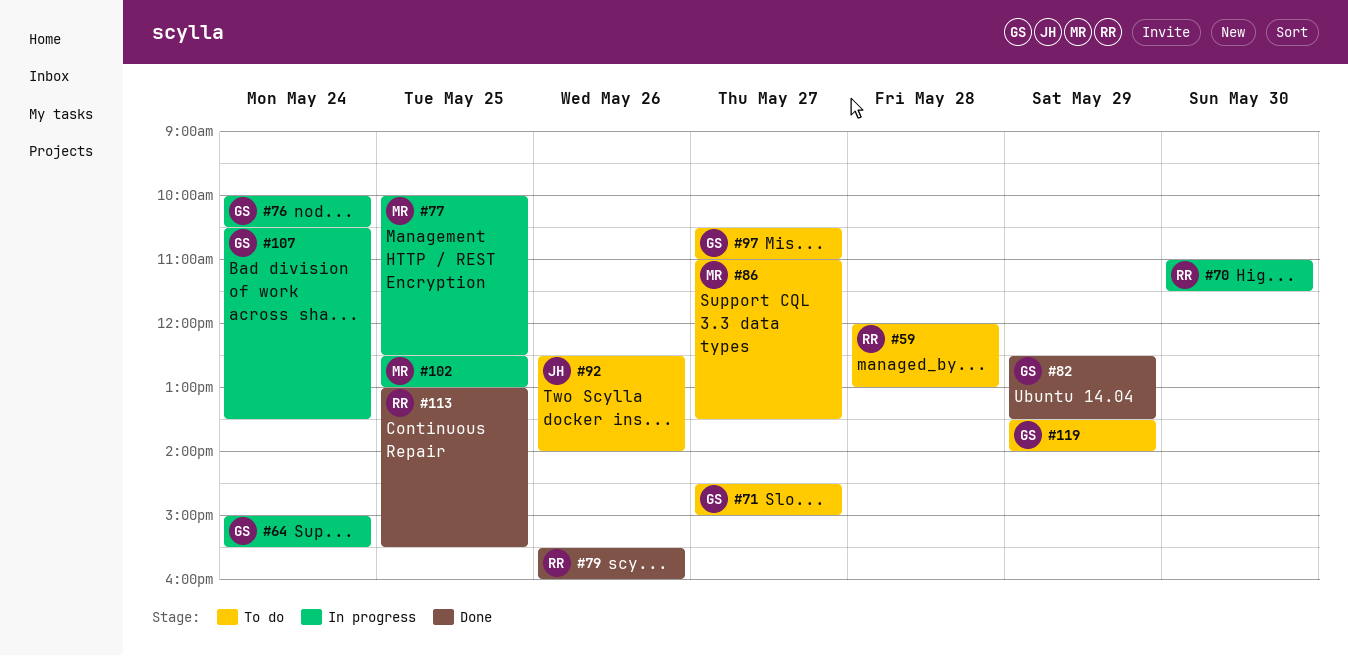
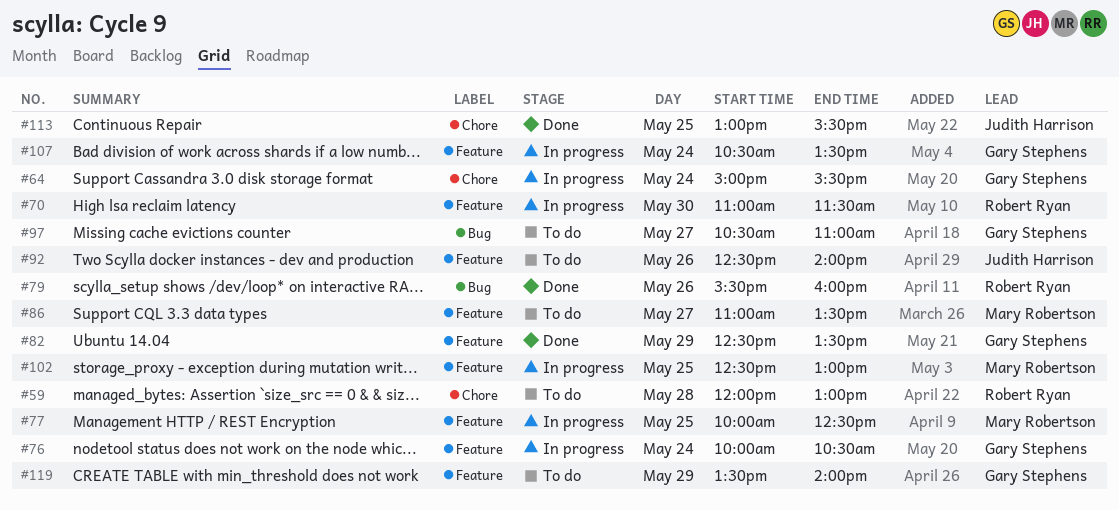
#71: present -> none
#113, owner: Robert Ryan -> Judith Harrison

